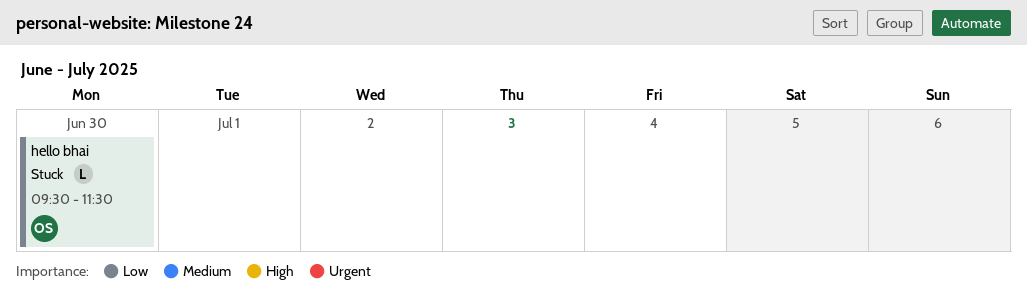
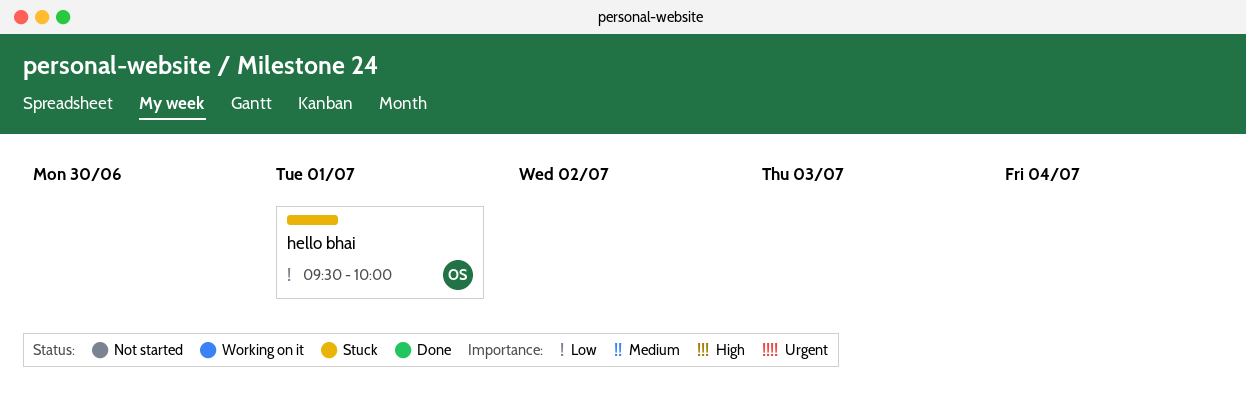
hello bhai, day: Jun 30 -> Jul 1
hello bhai, ends: 11:30 -> 10:00

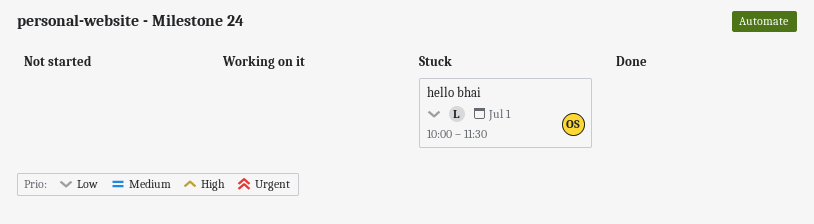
hello bhai, begins: 09:30 -> 10:00
hello bhai, ends: 10:00 -> 11:30

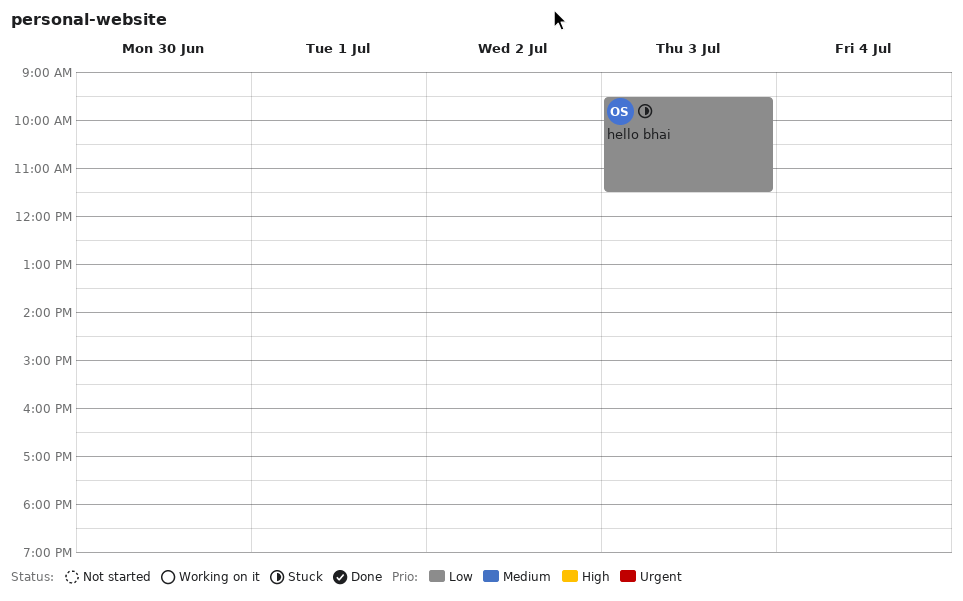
hello bhai, day: Jul 1 -> Jul 3
hello bhai, begins: 10:00 -> 09:30

